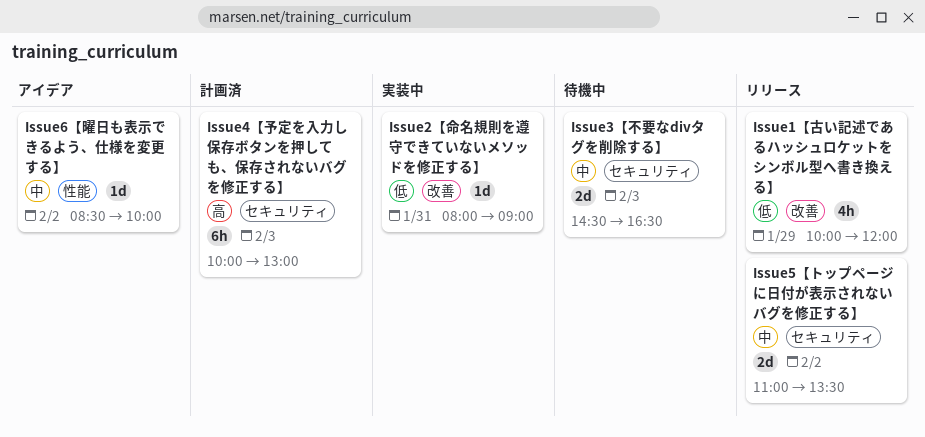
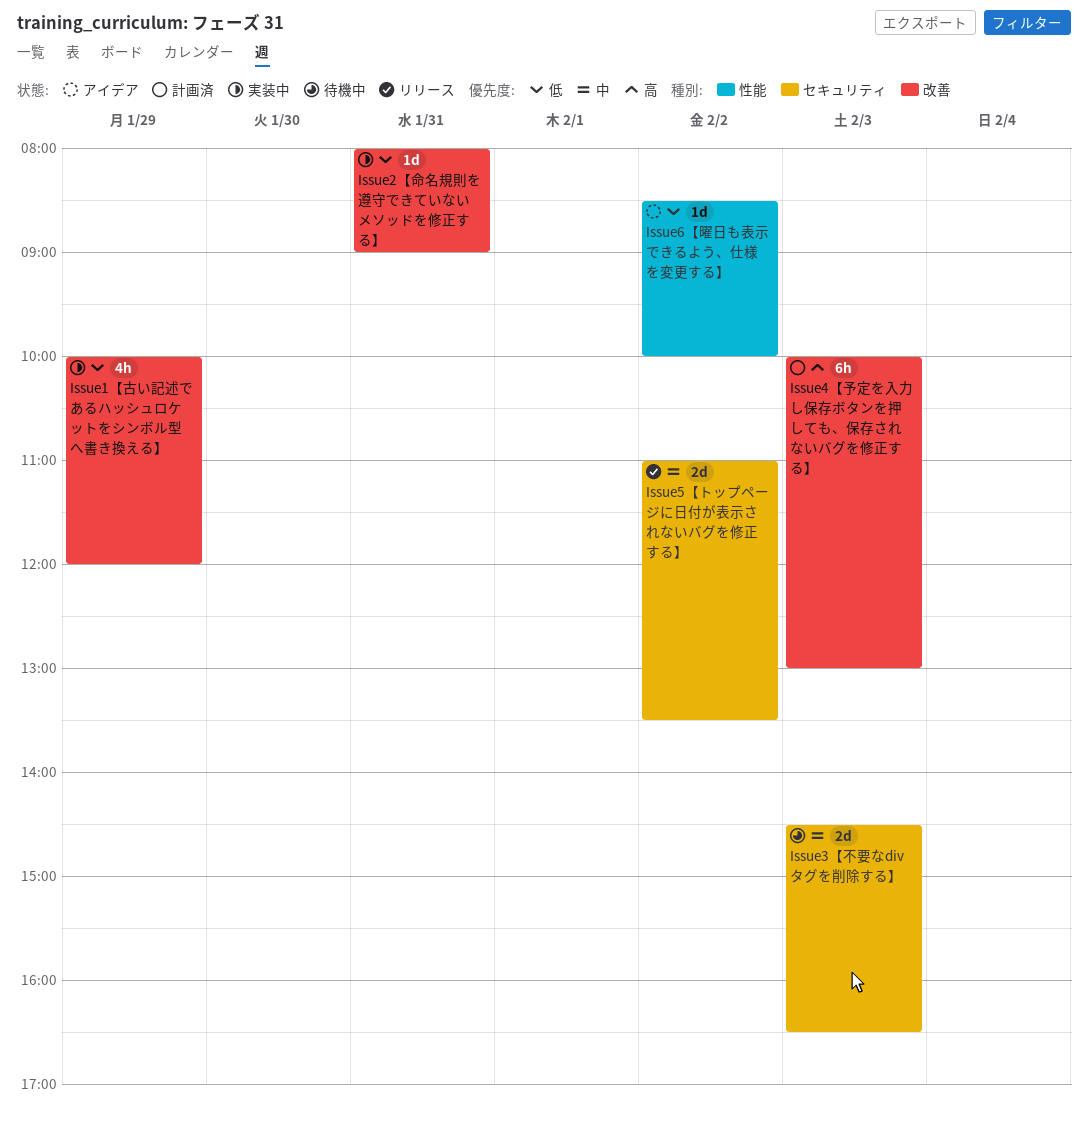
Issue1【古い記述であるハッシュロケットをシンボル型へ書き換える】, status: リリース -> 実装中
Issue4【予定を入力し保存ボタンを押しても、保存されないバグを修正する】, label: セキュリティ -> 改善
Issue6【曜日も表示できるよう、仕様を変更する】, priority: 中 -> 低

